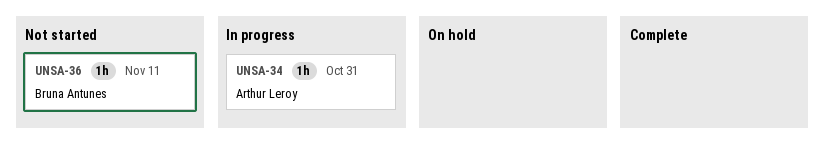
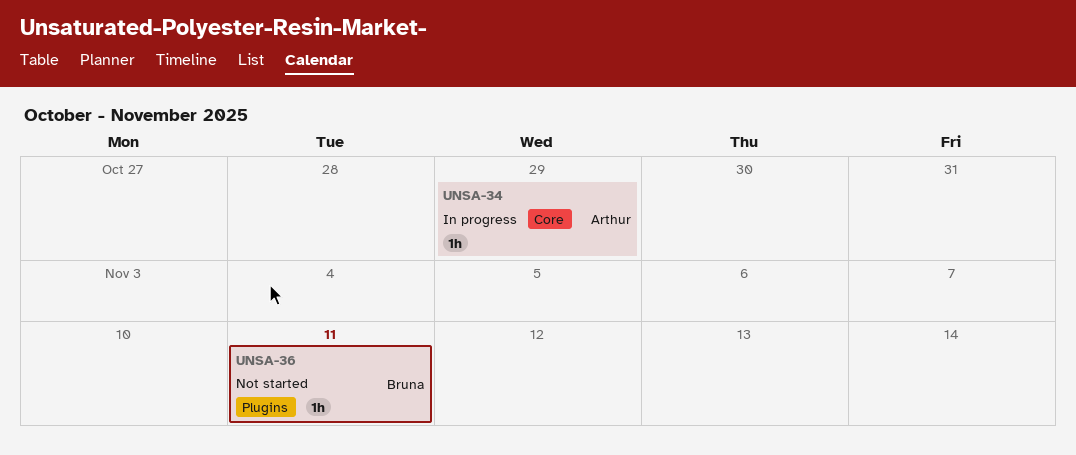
UNSA-34, due: Oct 31 -> Oct 29

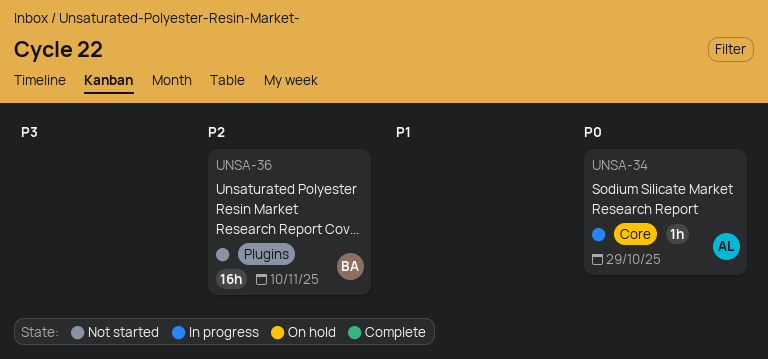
UNSA-36, estimate: 1h -> 16h
UNSA-36, due: Nov 11 -> Nov 10

